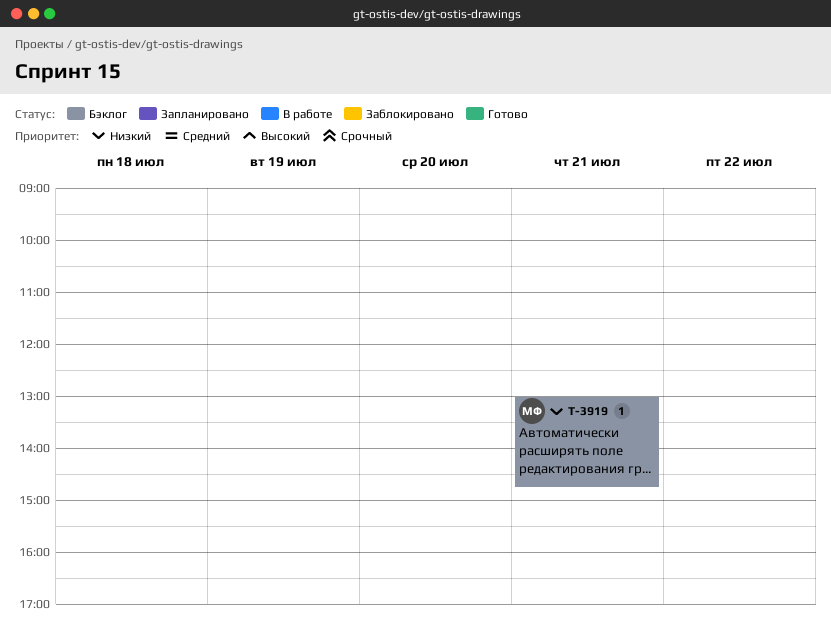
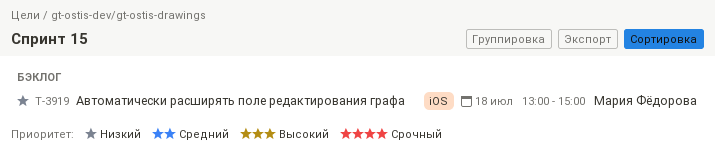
T-3919, day: Jul 21 -> Jul 18
T-3919, ends: 14:45 -> 15:00

